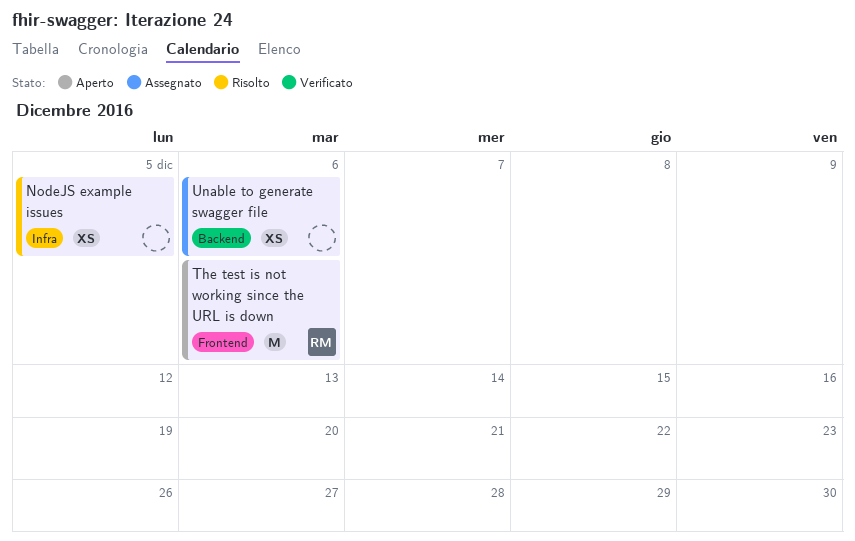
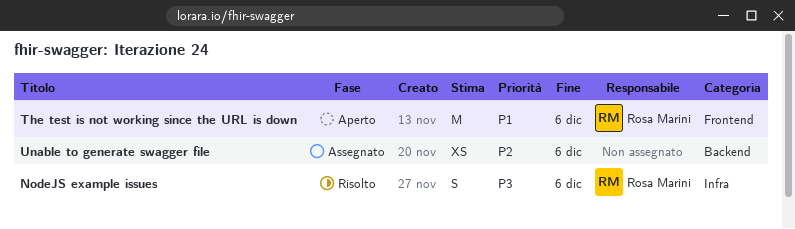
NodeJS example issues, owner: none -> Rosa Marini
NodeJS example issues, estimate: XS -> S
NodeJS example issues, due: Dec 5 -> Dec 6

